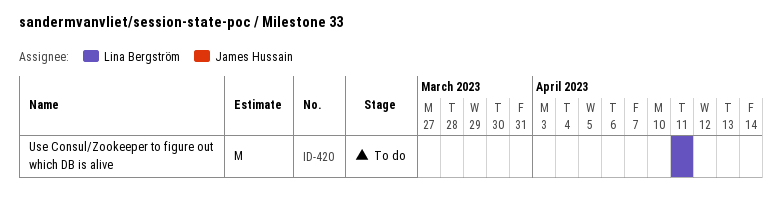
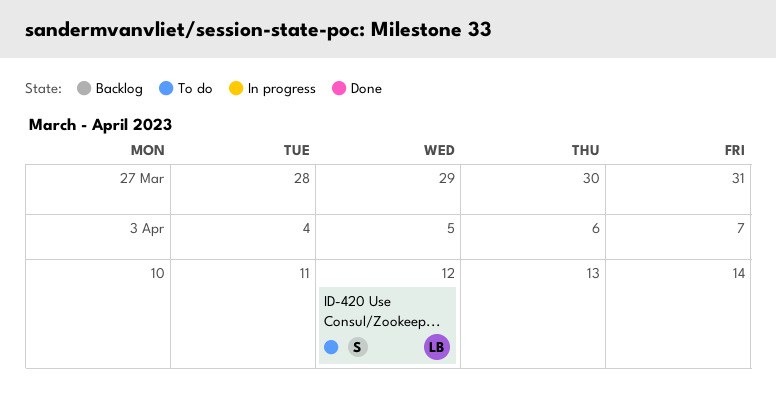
ID-420, estimate: M -> S
ID-420, due: Apr 11 -> Apr 12

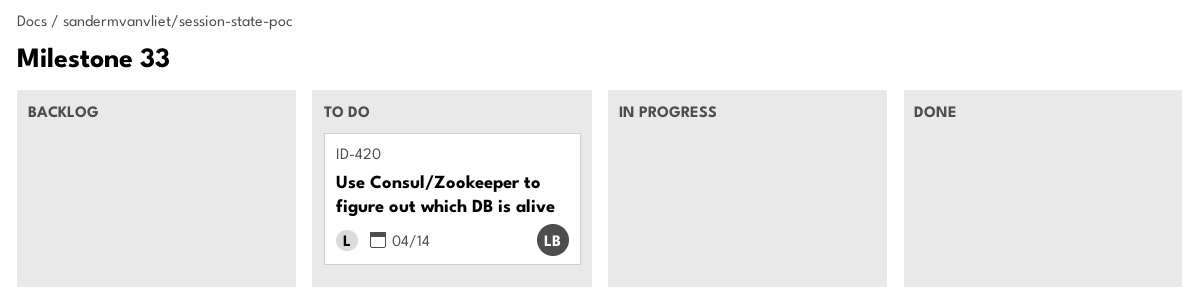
ID-420, estimate: S -> L
ID-420, due: Apr 12 -> Apr 14

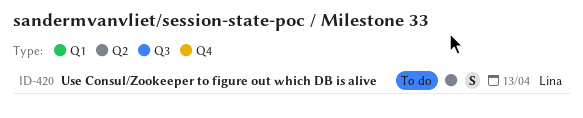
ID-420, estimate: L -> S
ID-420, due: Apr 14 -> Apr 13

